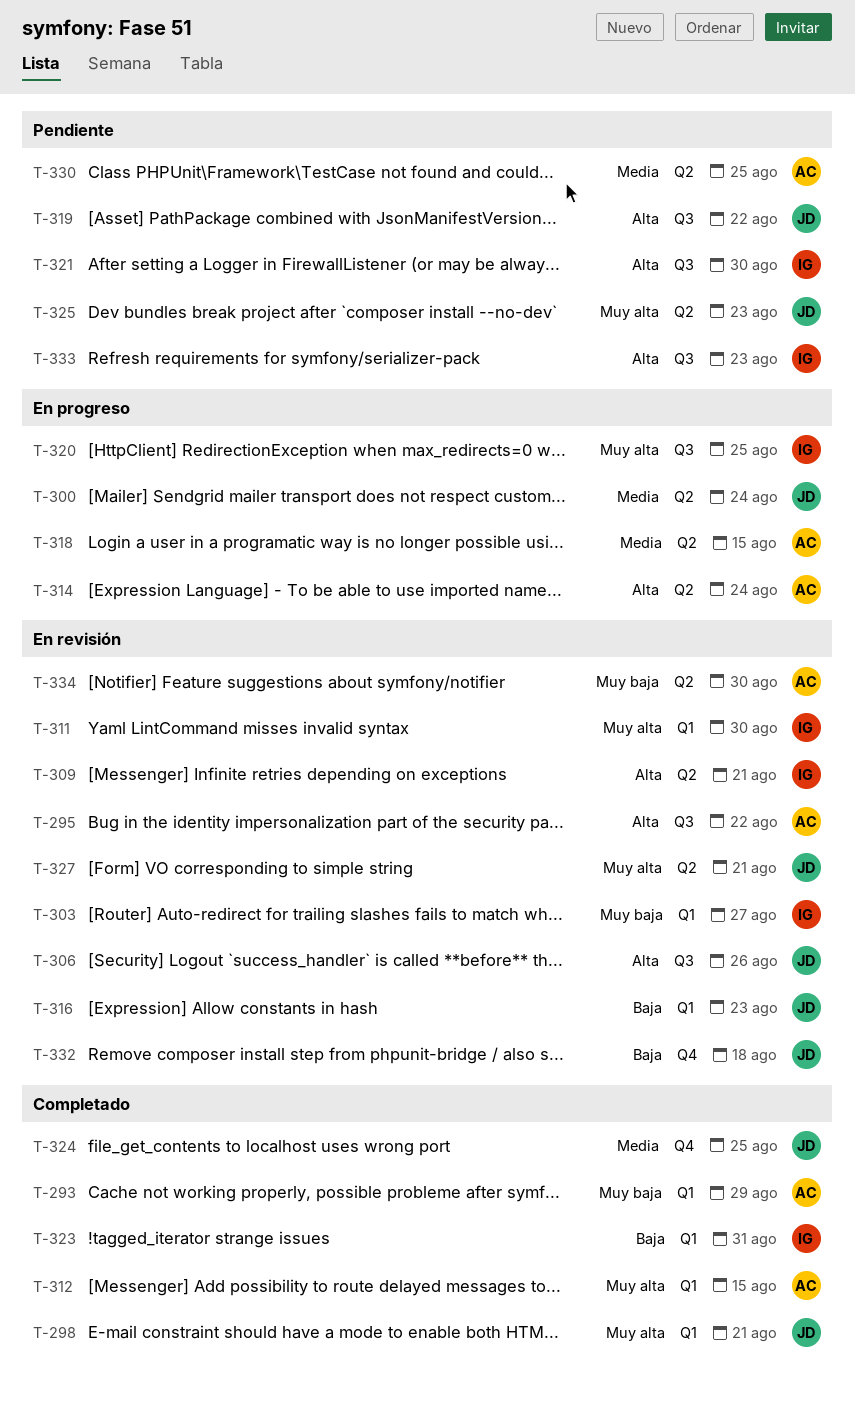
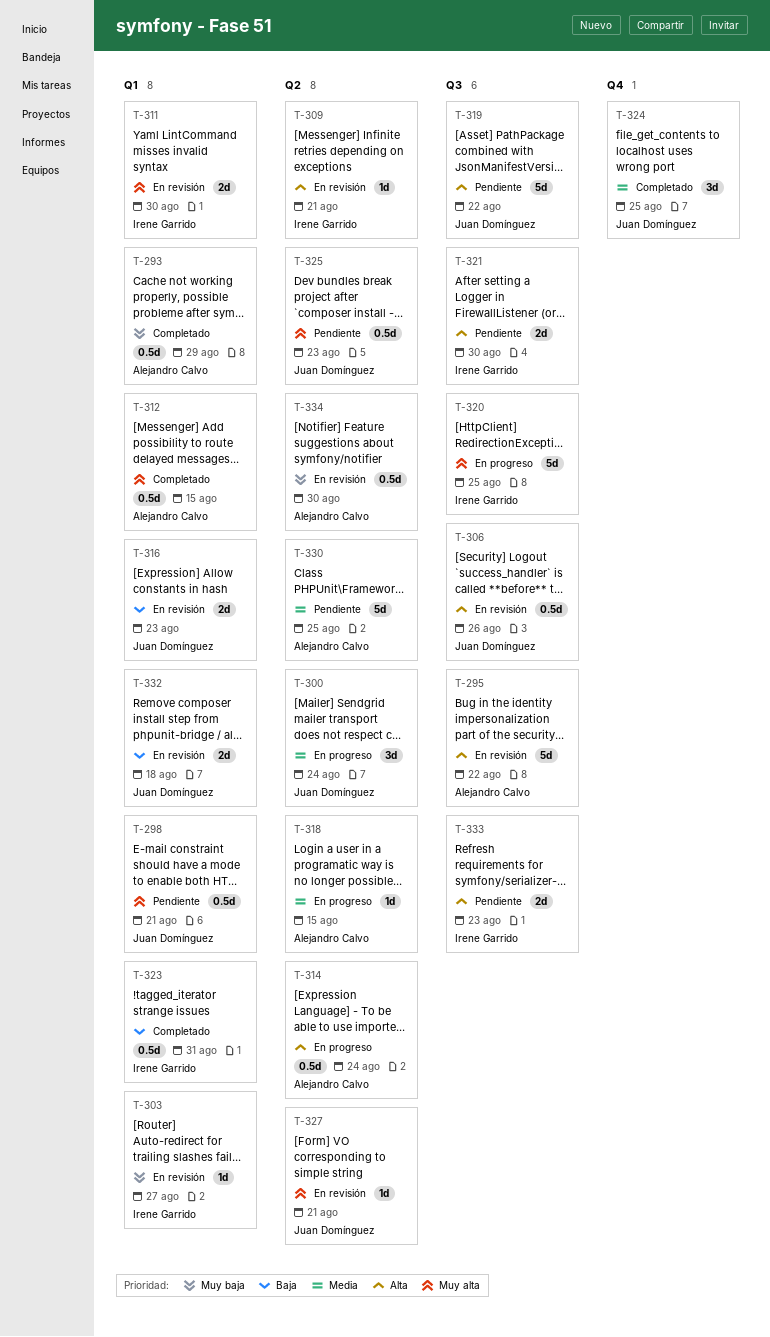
T-298, status: Completado -> Pendiente
T-332, label: Q4 -> Q1

